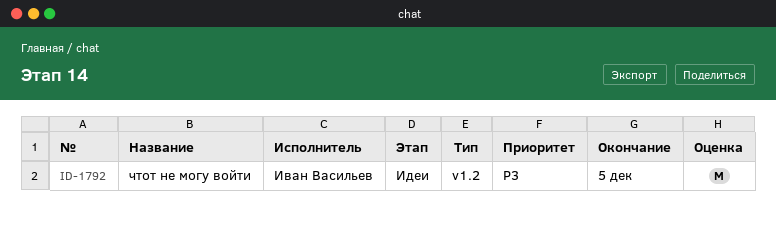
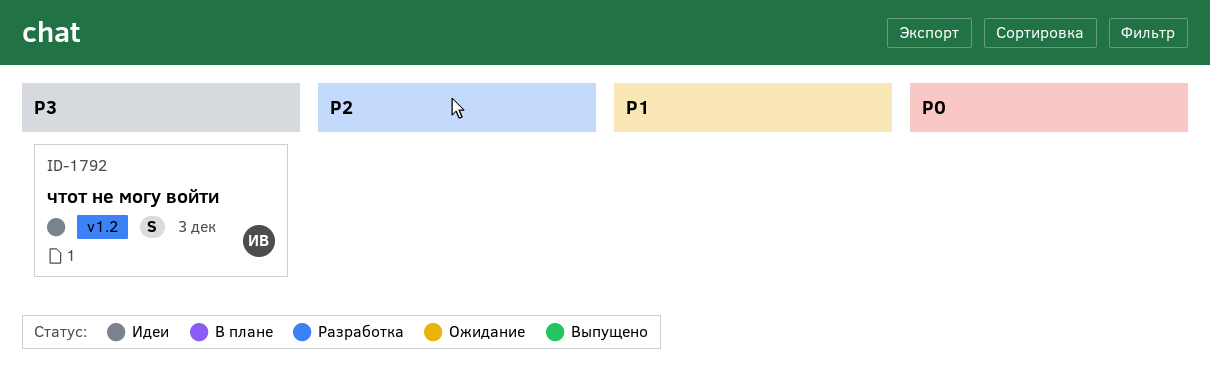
ID-1792, estimate: M -> S
ID-1792, due: Dec 5 -> Dec 3

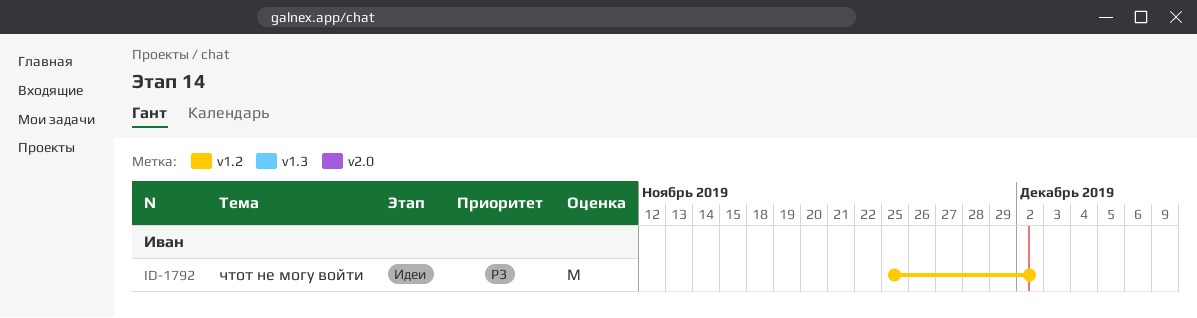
ID-1792, estimate: S -> M
ID-1792, due: Dec 3 -> Dec 2

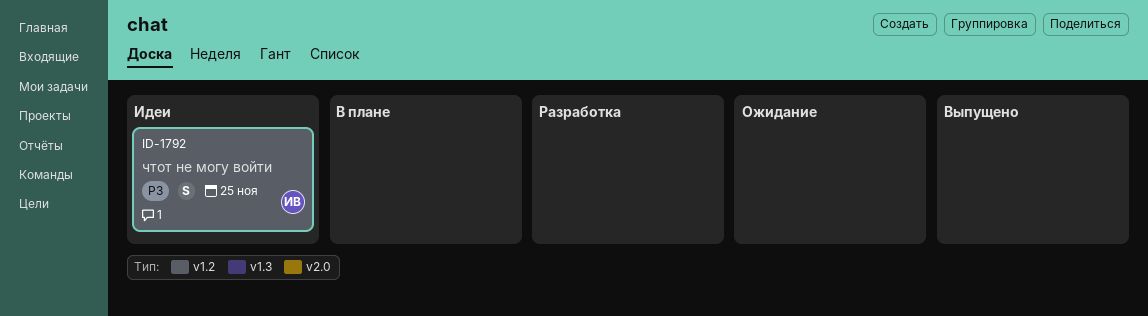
ID-1792, estimate: M -> S
ID-1792, due: Dec 2 -> Nov 25

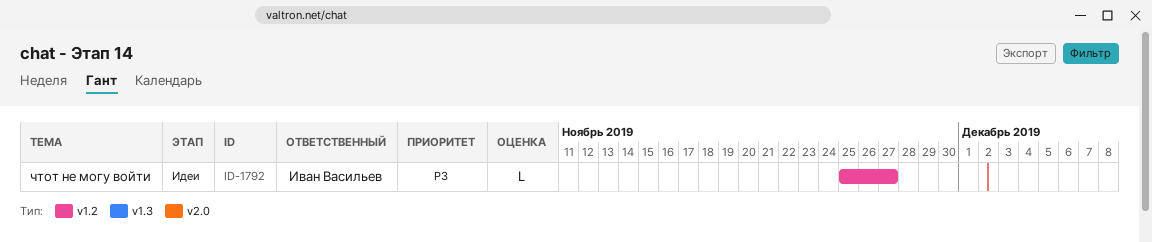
ID-1792, estimate: S -> L
ID-1792, due: Nov 25 -> Nov 27

